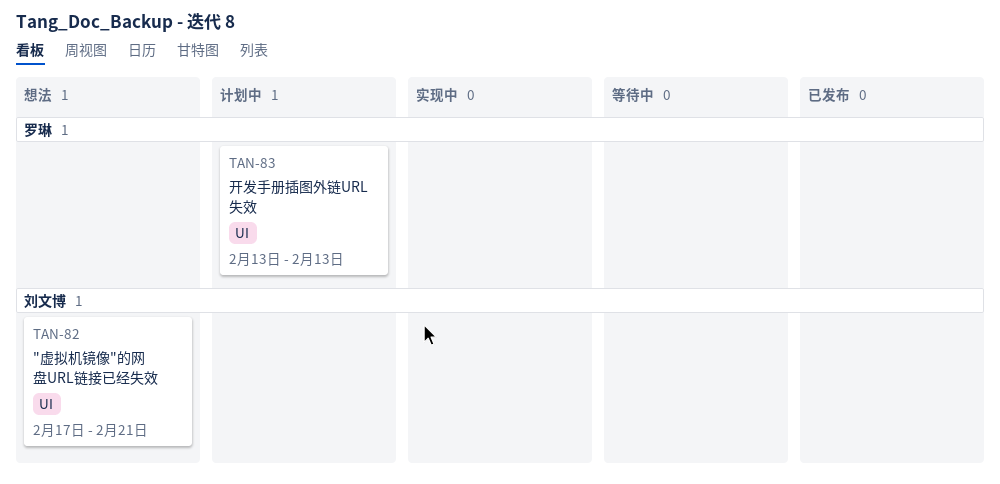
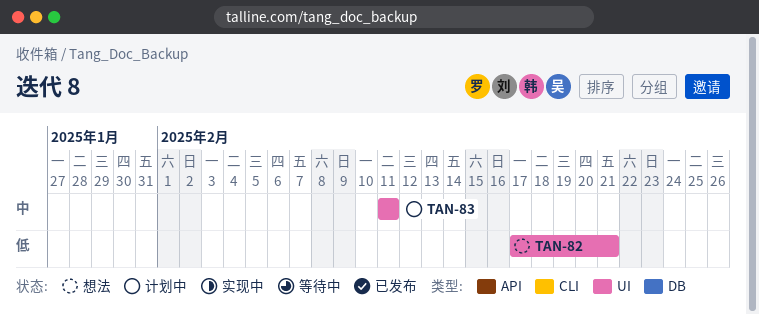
TAN-83, start: Feb 13 -> Feb 11
TAN-83, due: Feb 13 -> Feb 11

